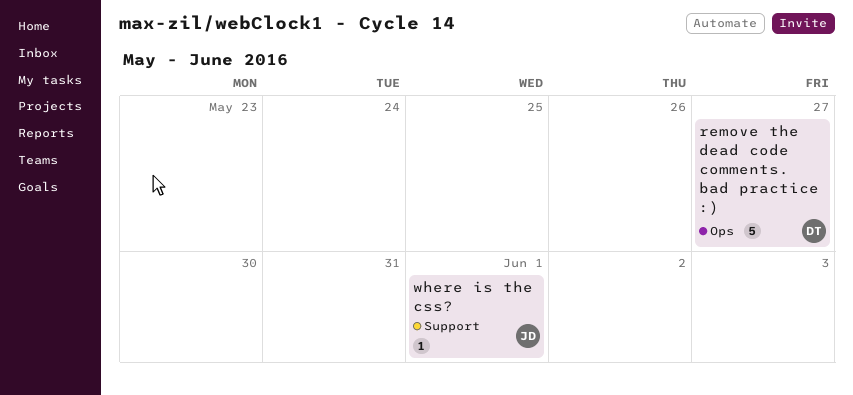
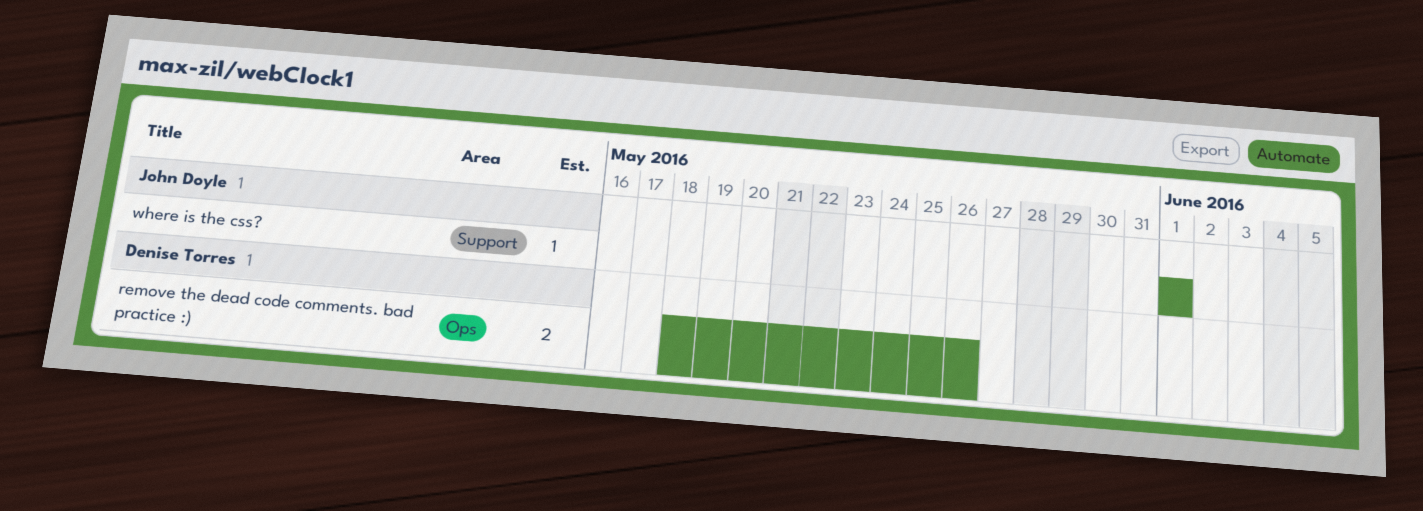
remove the dead code comments. bad practice :), estimate: 5 -> 2
remove the dead code comments. bad practice :), due: May 27 -> May 26

